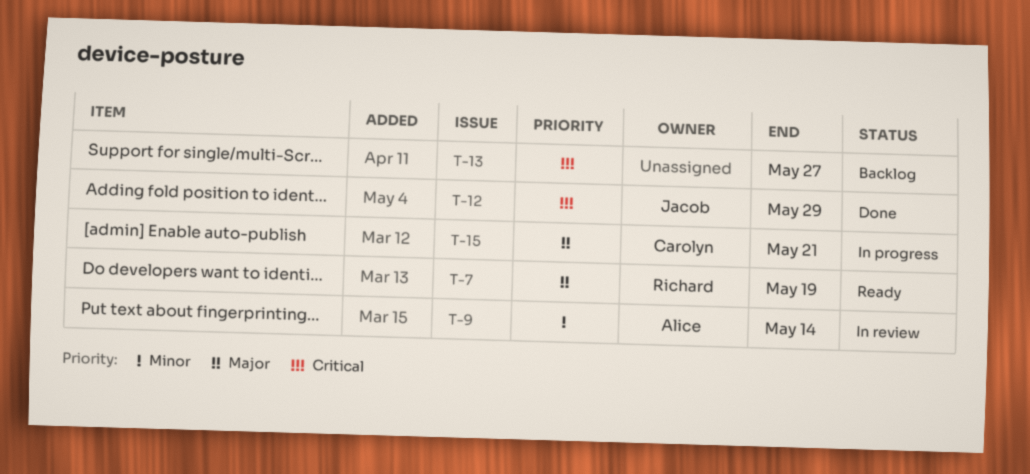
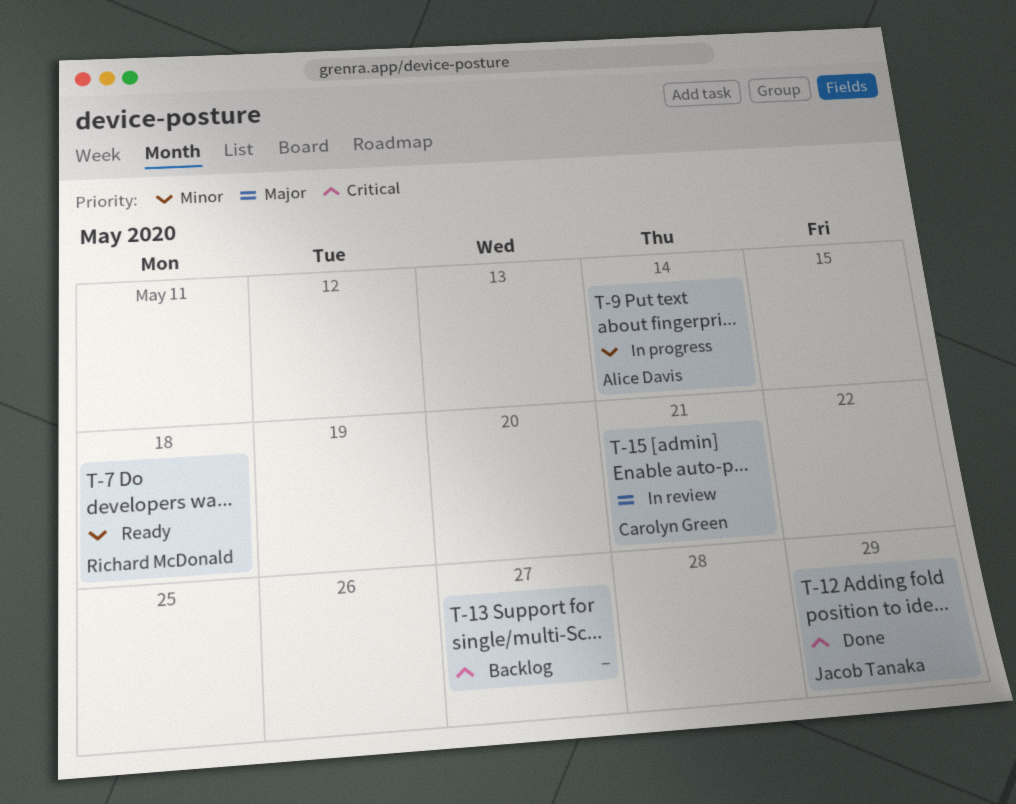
T-7, priority: Major -> Minor
T-7, due: May 19 -> May 18
T-9, status: In review -> In progress
T-15, status: In progress -> In review

